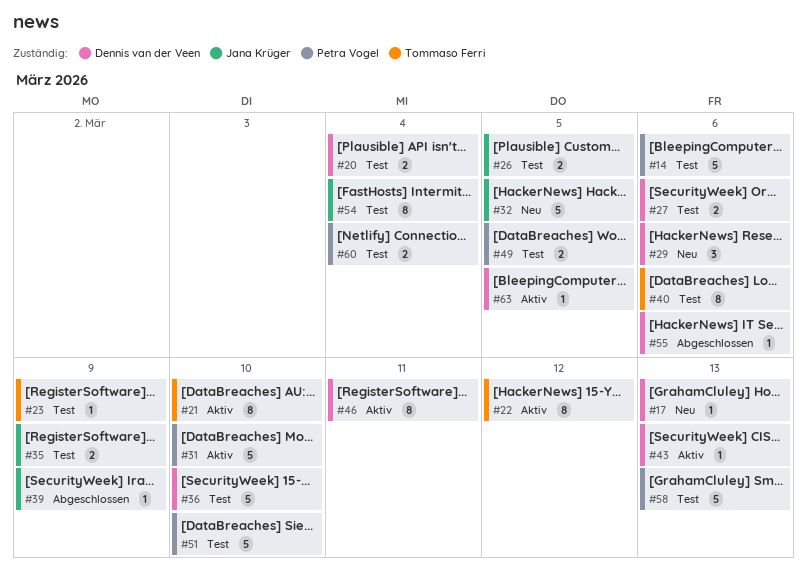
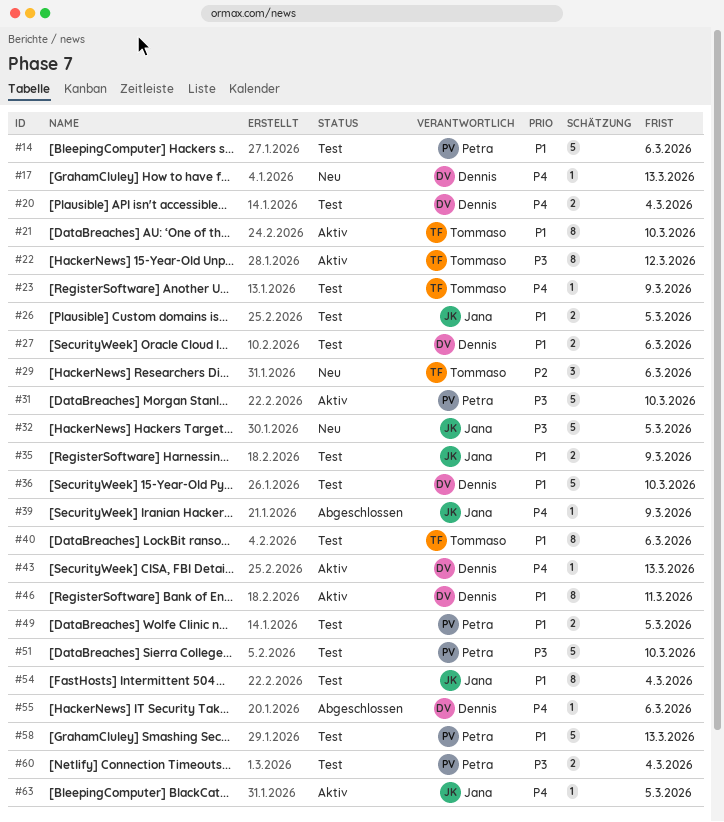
#29, owner: Dennis van der Veen -> Tommaso Ferri
#63, owner: Dennis van der Veen -> Jana Krüger

